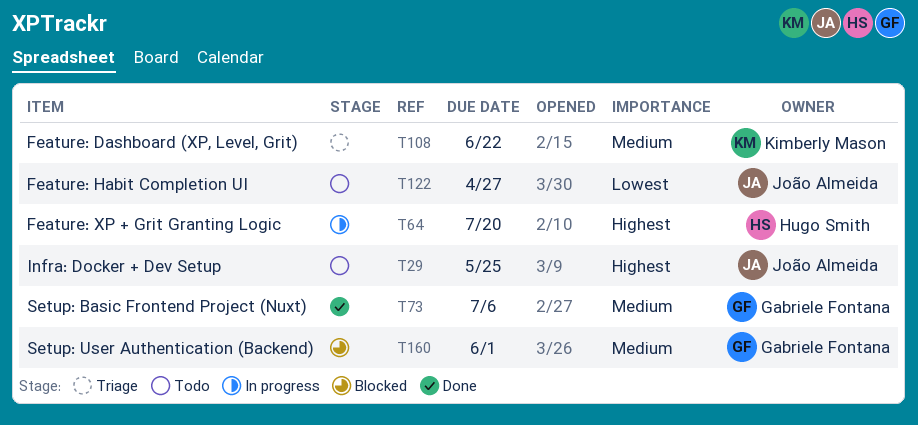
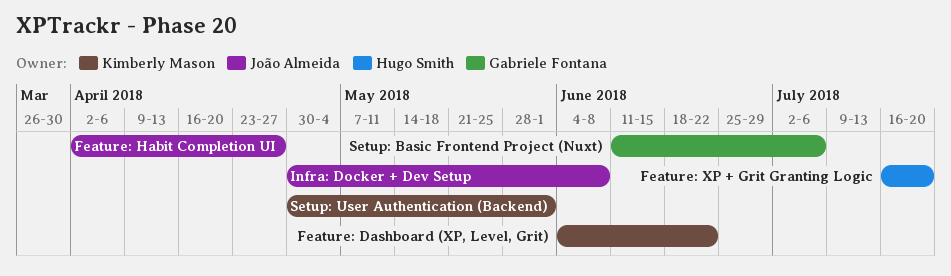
Infra: Docker + Dev Setup, due: May 25 -> Jun 8
Setup: User Authentication (Backend), owner: Gabriele Fontana -> Kimberly Mason

